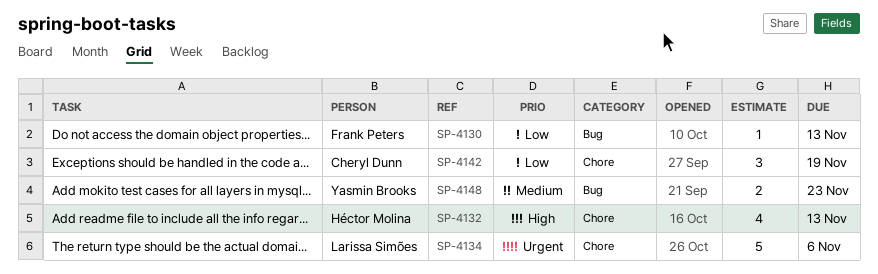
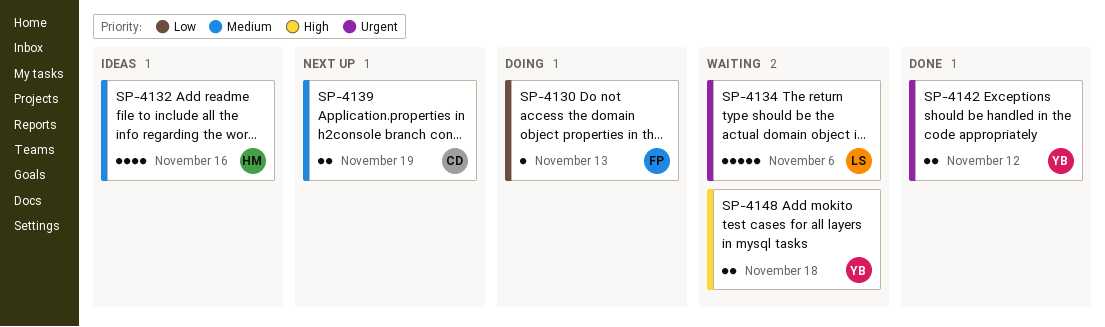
SP-4132, priority: High -> Medium
SP-4132, due: Nov 13 -> Nov 16
SP-4139: none -> present
SP-4142, owner: Cheryl Dunn -> Yasmin Brooks
SP-4142, priority: Low -> Urgent
SP-4142, estimate: 3 -> 2
SP-4142, due: Nov 19 -> Nov 12
SP-4148, priority: Medium -> High
SP-4148, due: Nov 23 -> Nov 18

